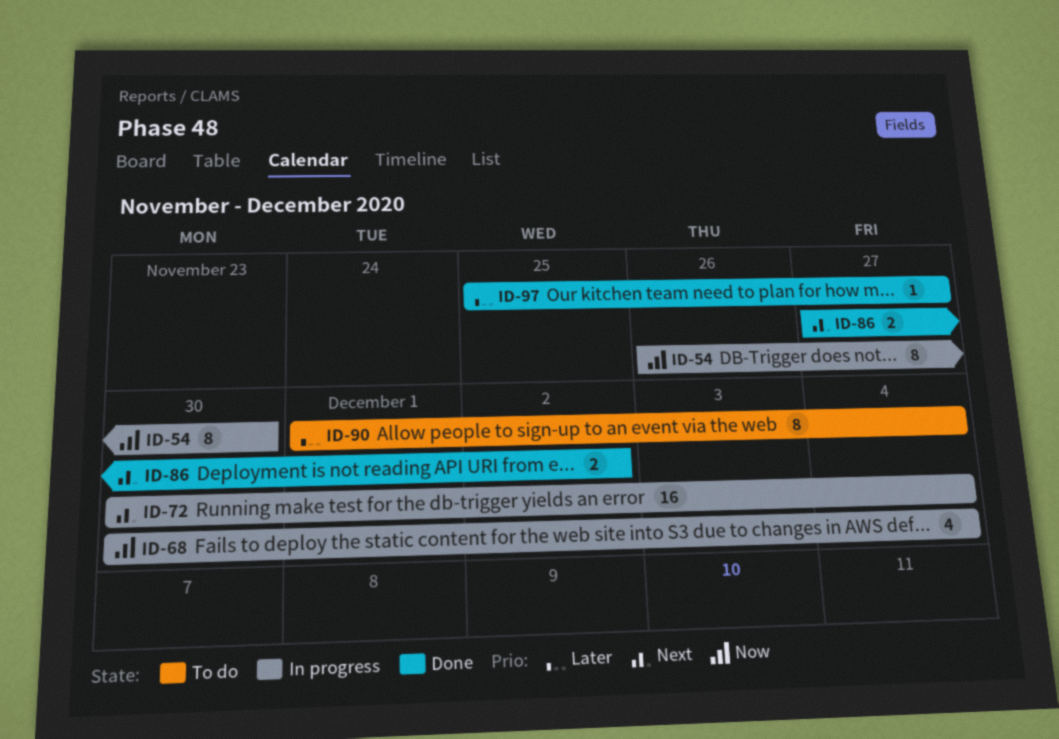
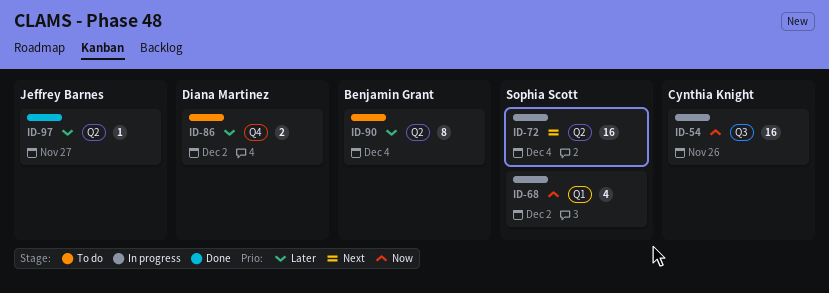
ID-54, estimate: 8 -> 16
ID-54, due: Nov 30 -> Nov 26
ID-68, due: Dec 4 -> Dec 2
ID-86, status: Done -> To do
ID-86, priority: Next -> Later

